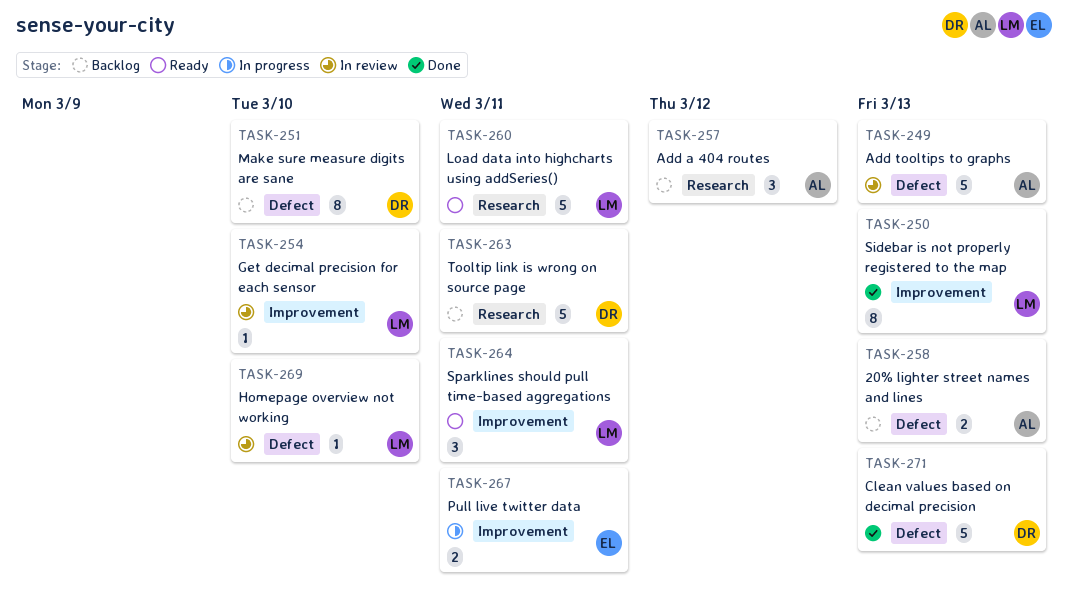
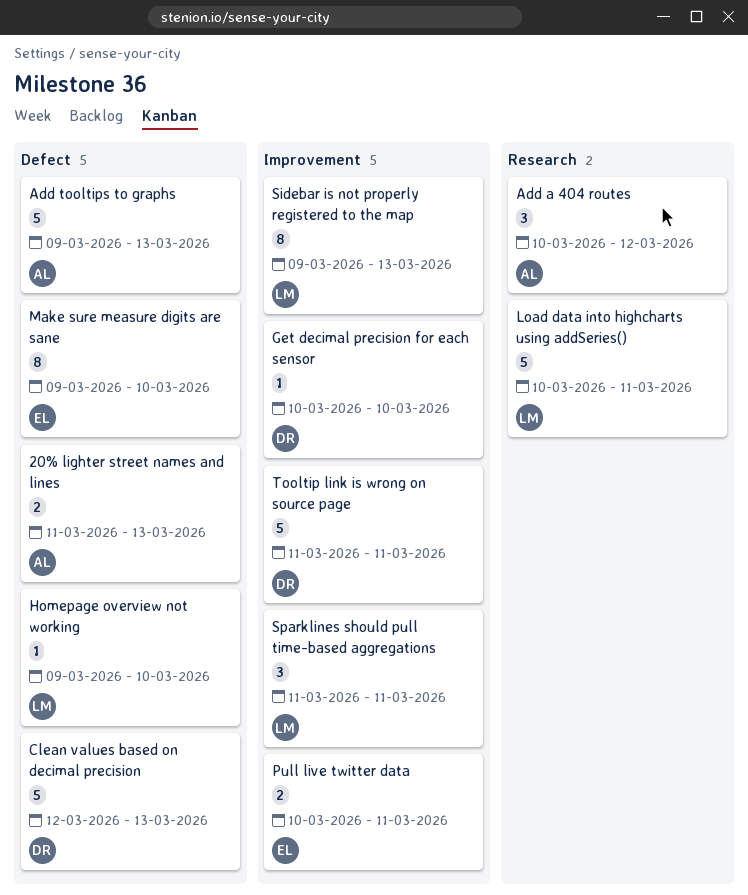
Get decimal precision for each sensor, owner: LM -> DR
Make sure measure digits are sane, owner: DR -> EL
Tooltip link is wrong on source page, label: Research -> Improvement

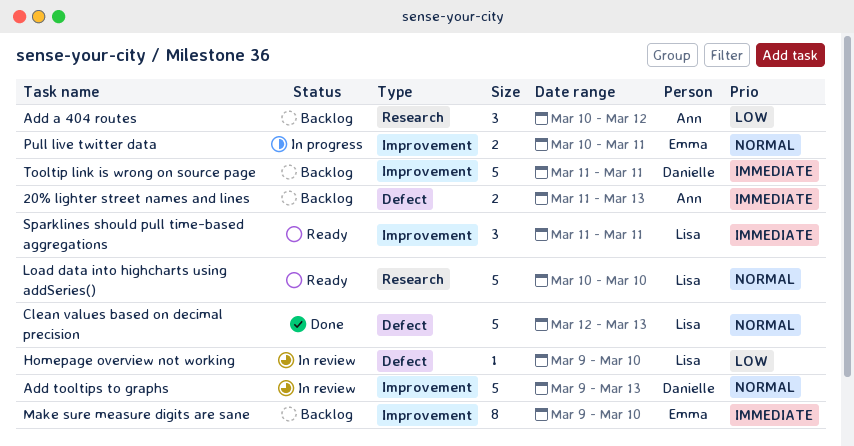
Add tooltips to graphs, owner: Ann -> Danielle
Add tooltips to graphs, label: Defect -> Improvement
Clean values based on decimal precision, owner: Danielle -> Lisa
Get decimal precision for each sensor: present -> none
Load data into highcharts using addSeries(), due: Mar 11 -> Mar 10
Make sure measure digits are sane, label: Defect -> Improvement
Sidebar is not properly registered to the map: present -> none

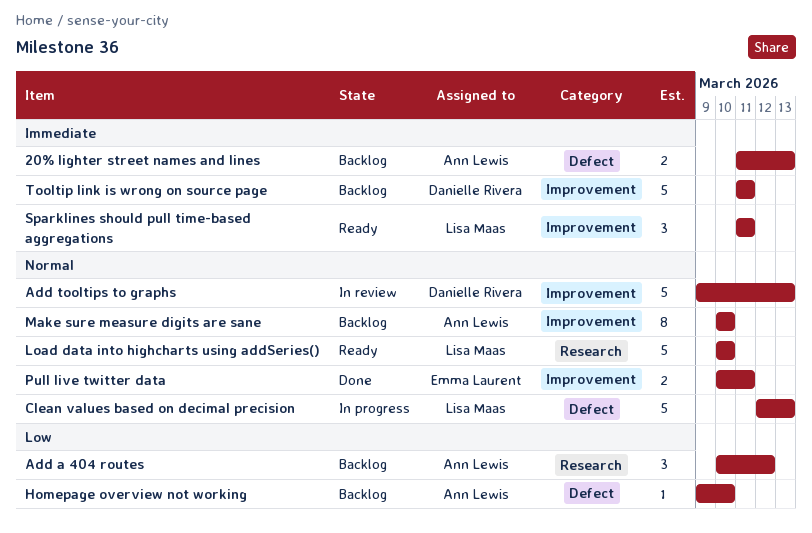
Clean values based on decimal precision, status: Done -> In progress
Homepage overview not working, status: In review -> Backlog
Homepage overview not working, owner: Lisa Maas -> Ann Lewis
Make sure measure digits are sane, owner: Emma Laurent -> Ann Lewis
Make sure measure digits are sane, priority: Immediate -> Normal
Make sure measure digits are sane, start: Mar 9 -> Mar 10
Pull live twitter data, status: In progress -> Done

